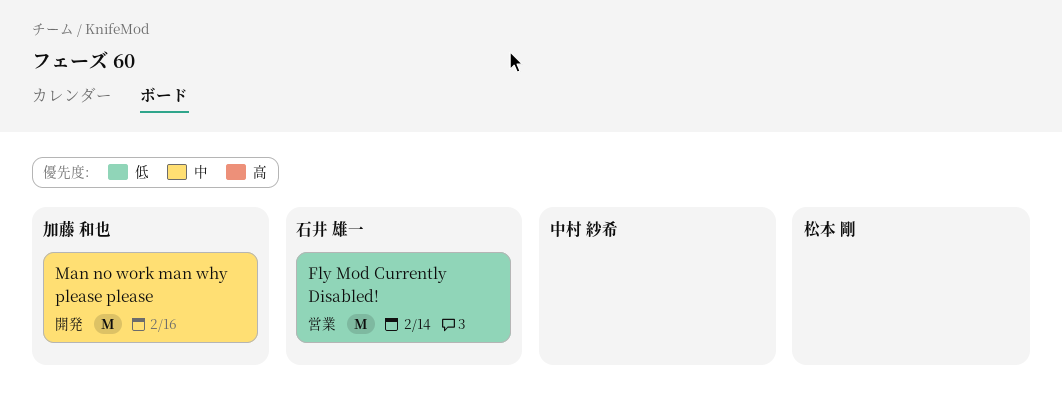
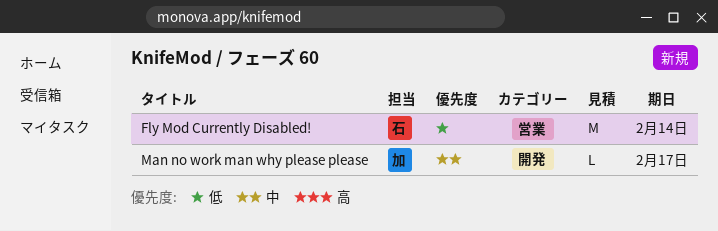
Man no work man why please please, estimate: M -> L
Man no work man why please please, due: Feb 16 -> Feb 17

